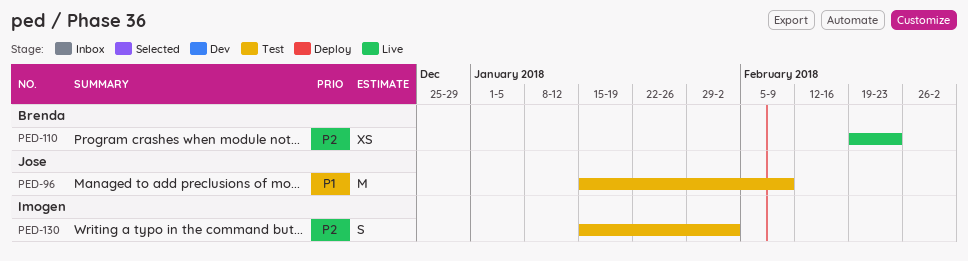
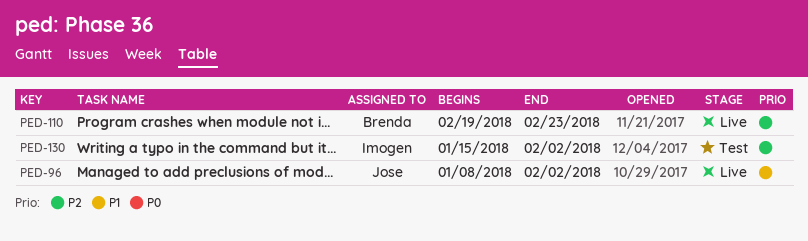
PED-96, status: Test -> Live
PED-96, start: Jan 15 -> Jan 8
PED-96, due: Feb 9 -> Feb 2

